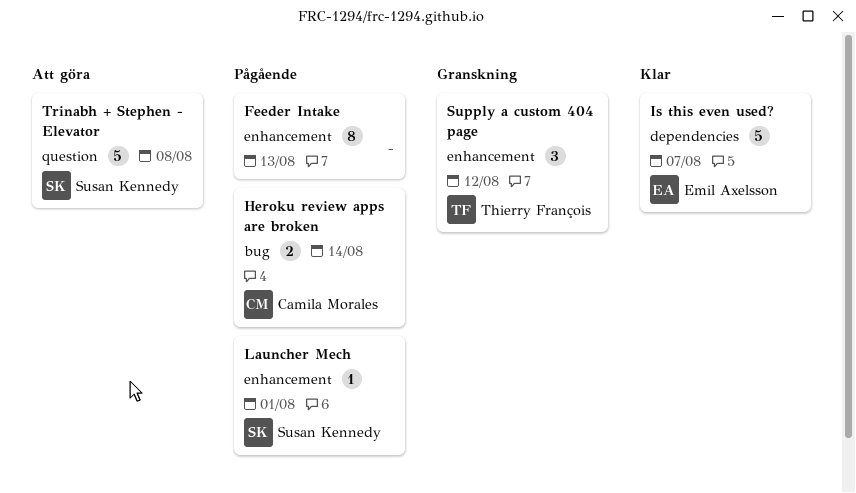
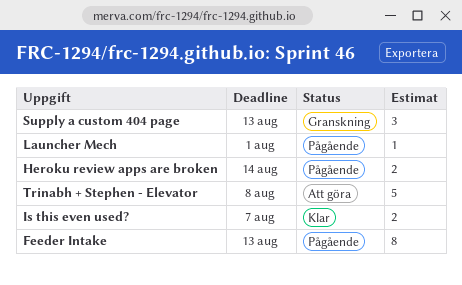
Is this even used?, estimate: 5 -> 2
Supply a custom 404 page, due: Aug 12 -> Aug 13

